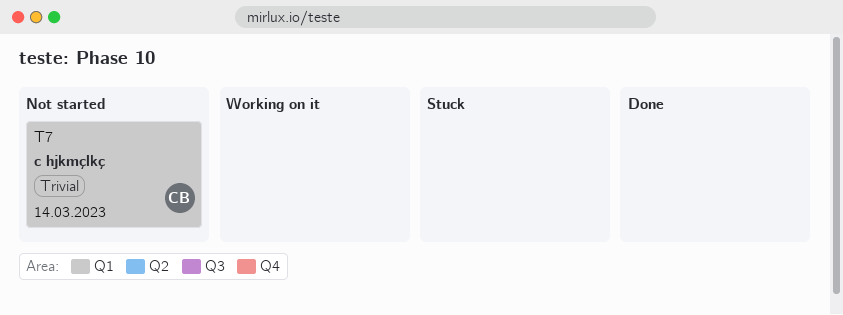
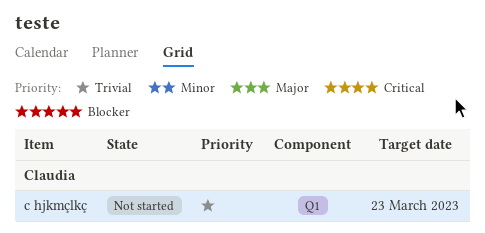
c hjkmçlkç, due: Mar 14 -> Mar 23

